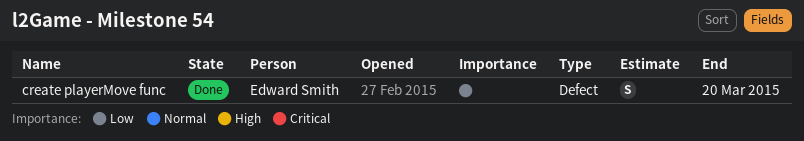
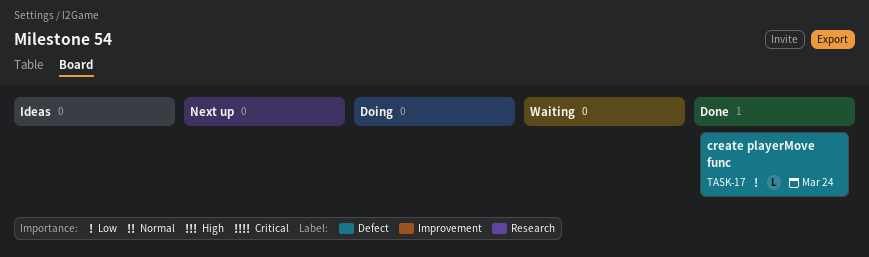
create playerMove func, estimate: S -> L
create playerMove func, due: Mar 20 -> Mar 24

